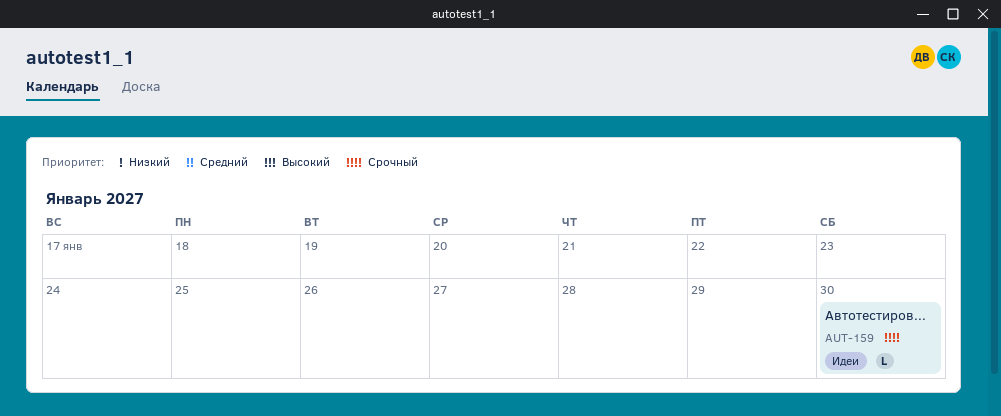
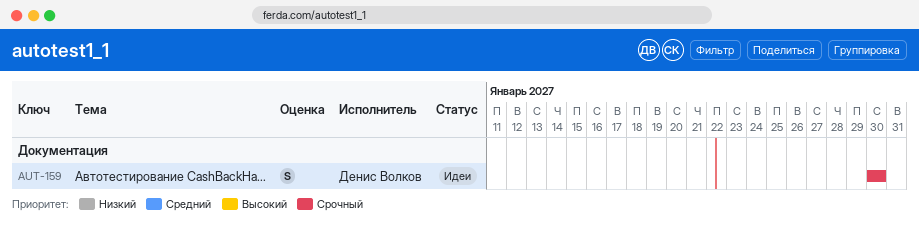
AUT-159, estimate: L -> S

